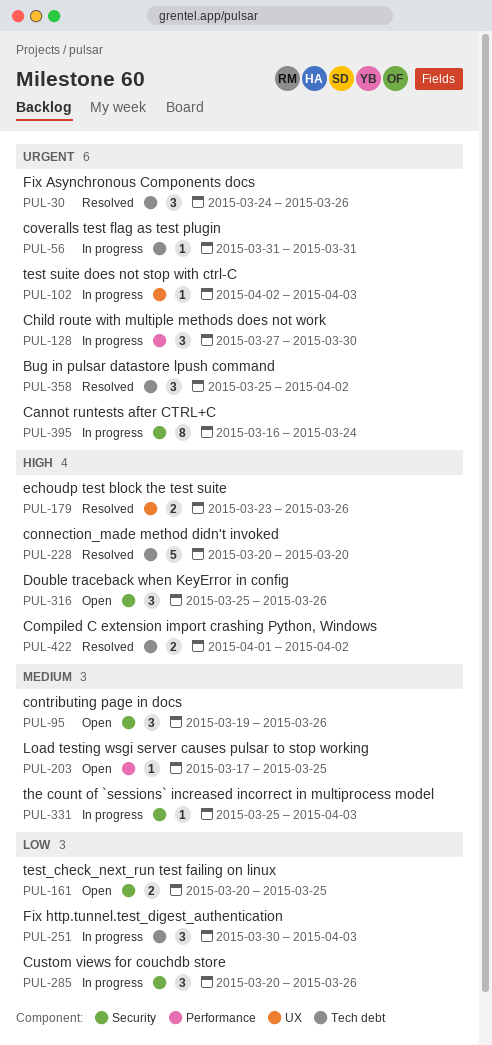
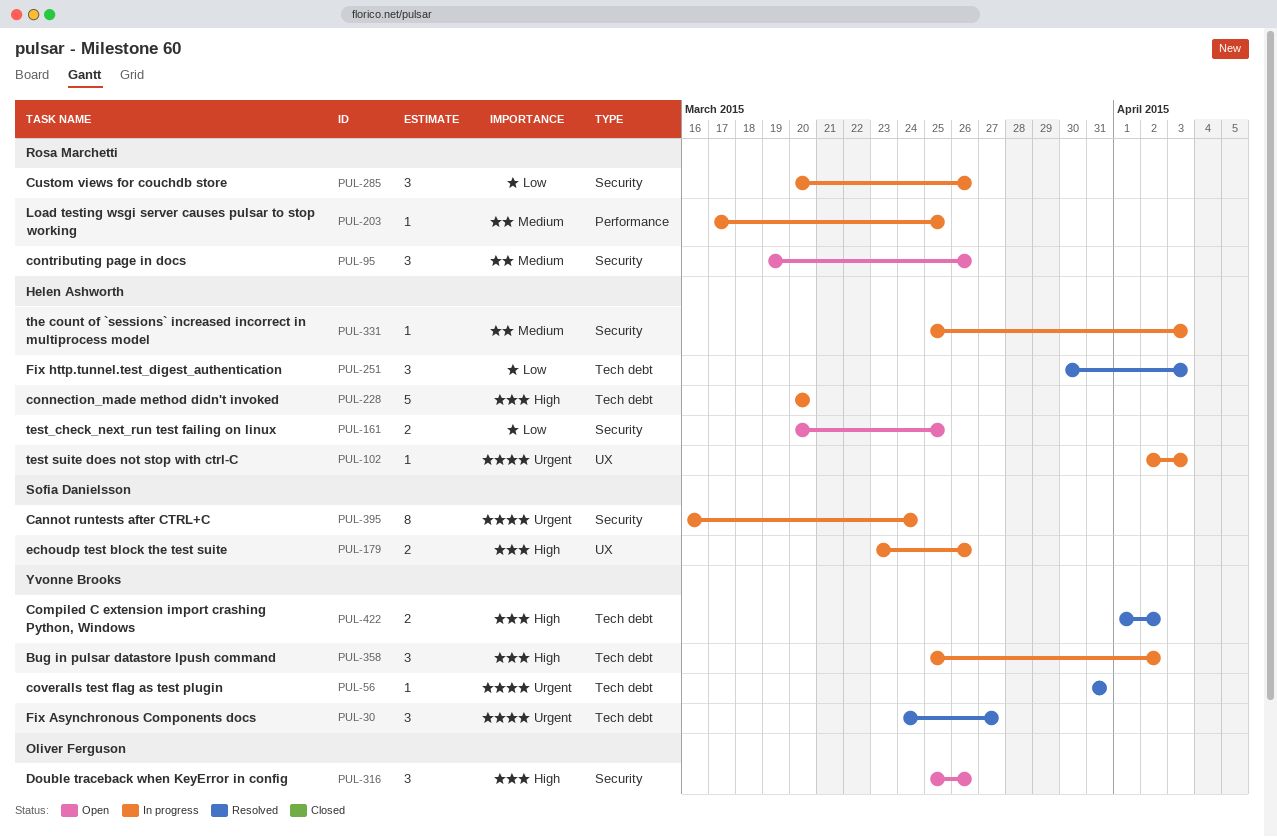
PUL-30, due: Mar 26 -> Mar 27
PUL-56, status: In progress -> Resolved
PUL-128: present -> none
PUL-179, status: Resolved -> In progress
PUL-203, status: Open -> In progress
PUL-228, status: Resolved -> In progress
PUL-251, status: In progress -> Resolved
PUL-358, status: Resolved -> In progress
PUL-358, priority: Urgent -> High

